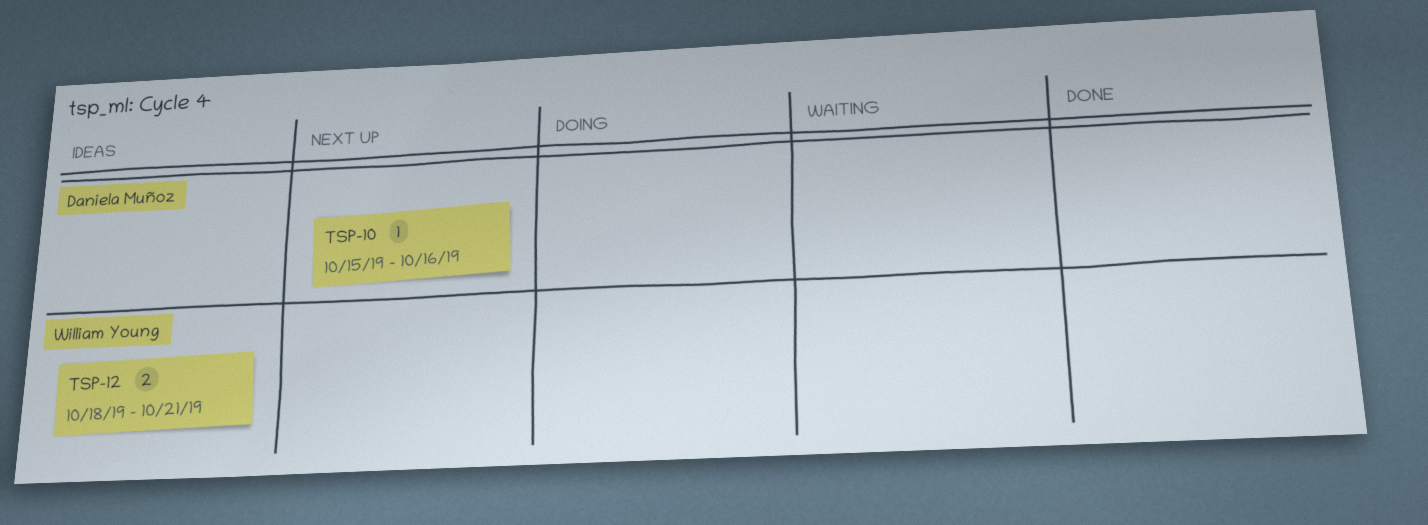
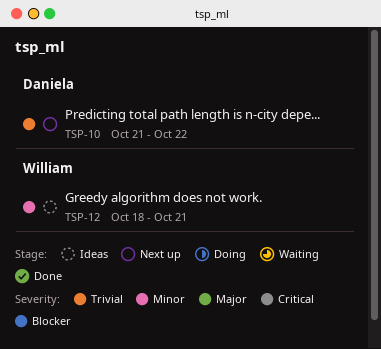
TSP-10, start: Oct 15 -> Oct 21
TSP-10, due: Oct 16 -> Oct 22

